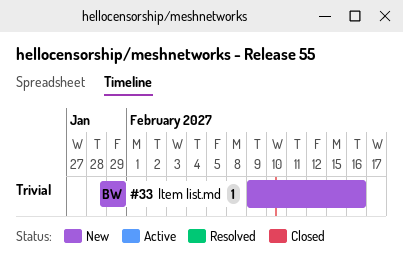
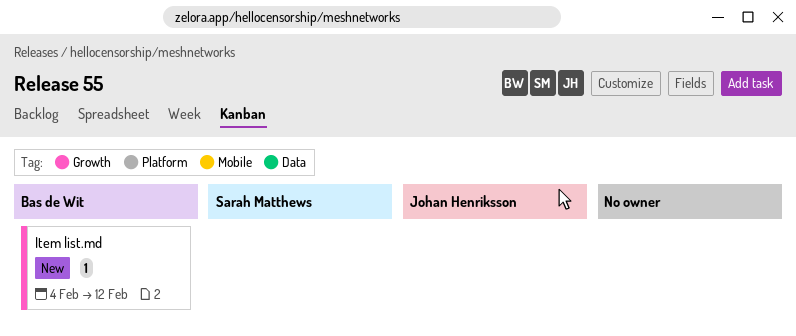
Item list.md, start: Feb 9 -> Feb 4
Item list.md, due: Feb 16 -> Feb 12

